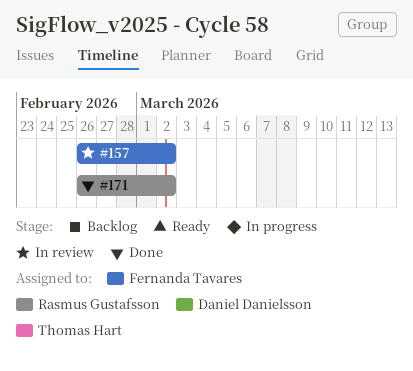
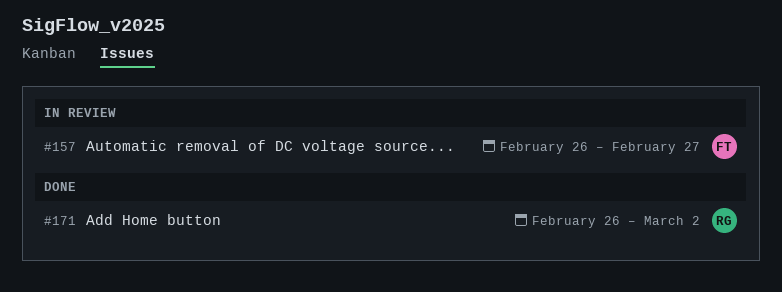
#157, due: Mar 2 -> Feb 27

